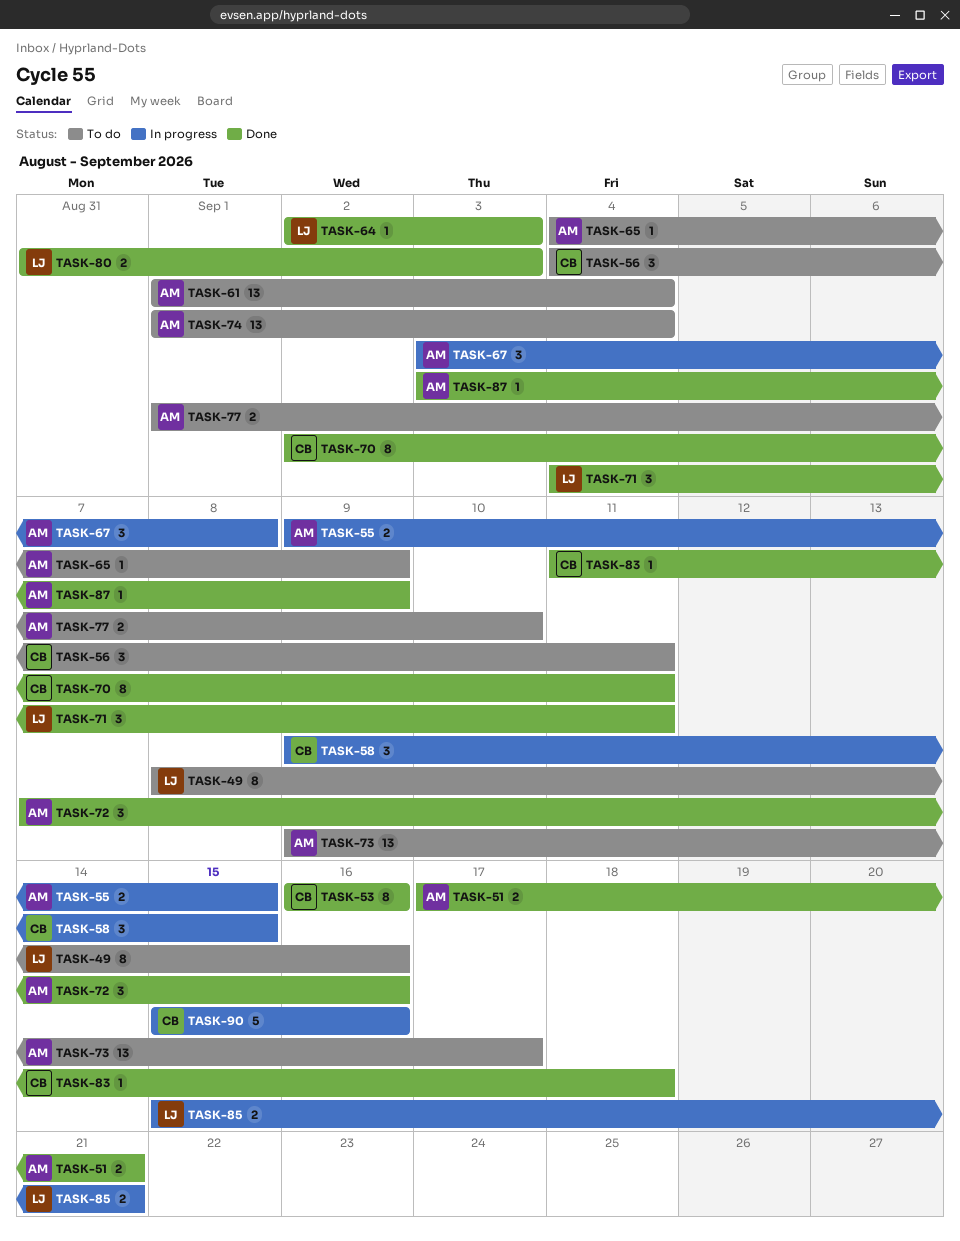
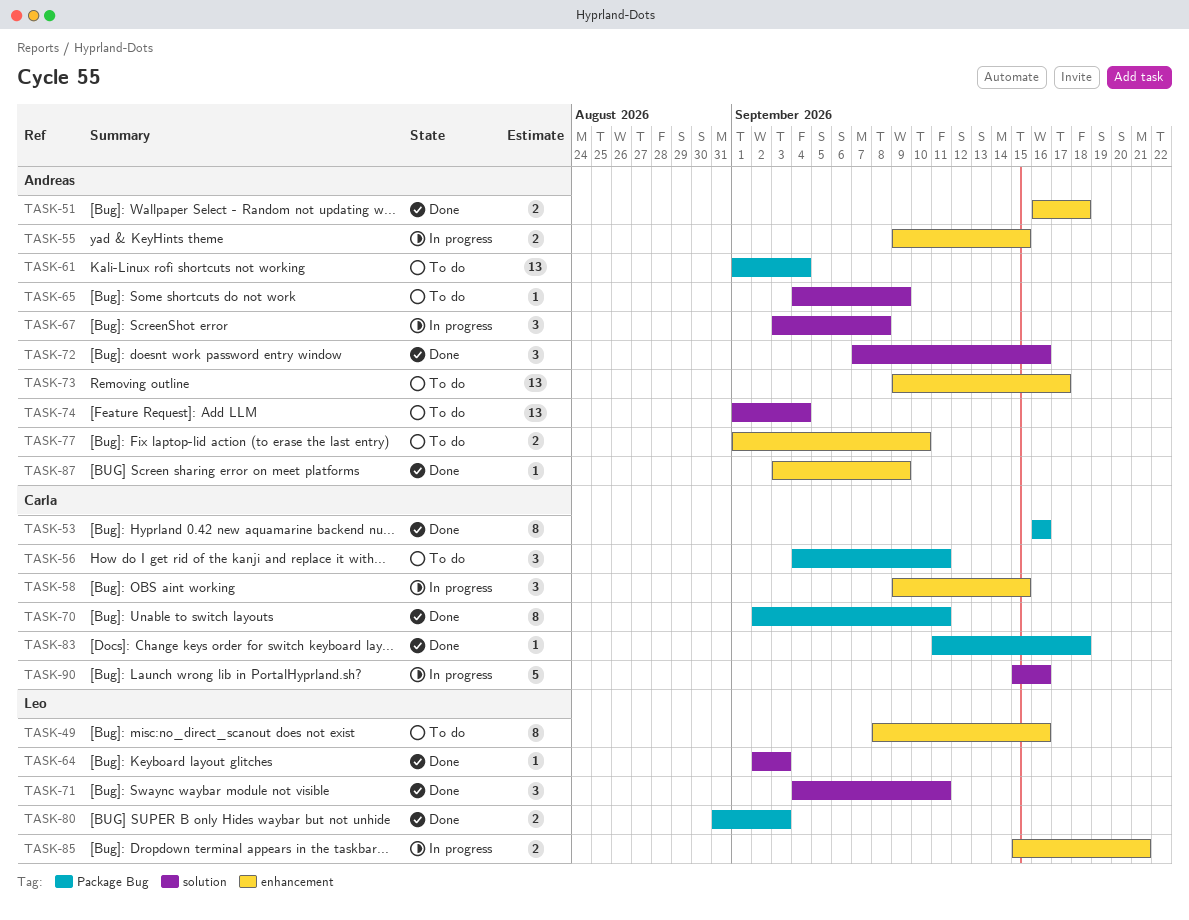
TASK-51, start: Sep 17 -> Sep 16
TASK-51, due: Sep 21 -> Sep 18

